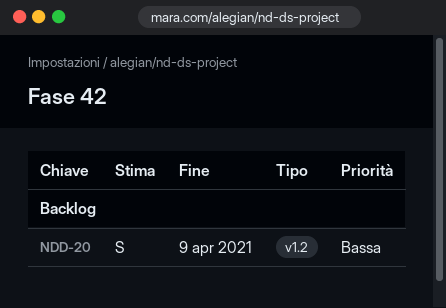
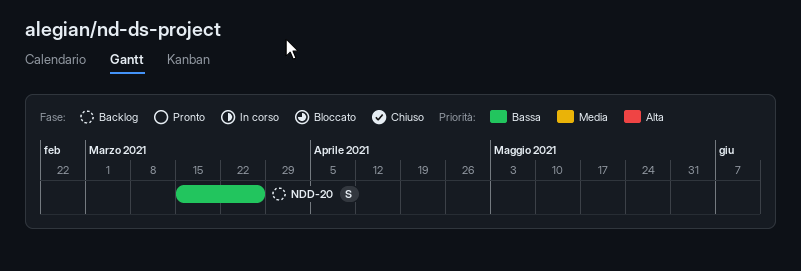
NDD-20, due: Apr 9 -> Mar 26

